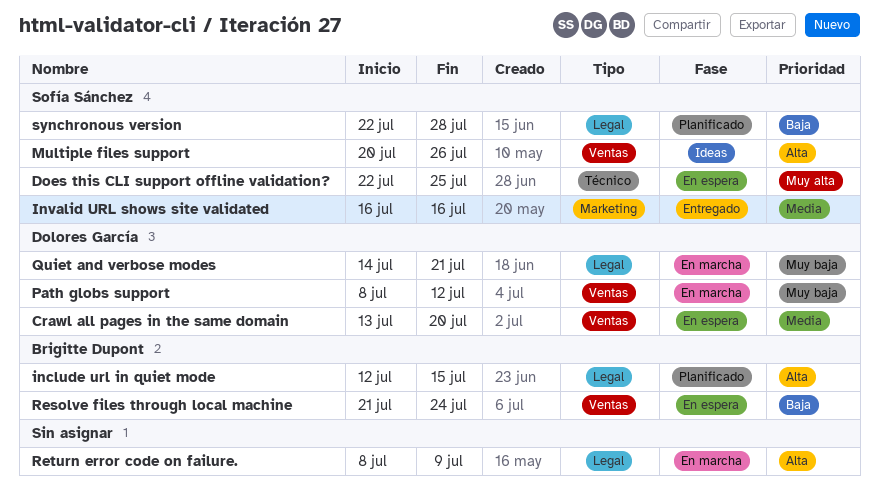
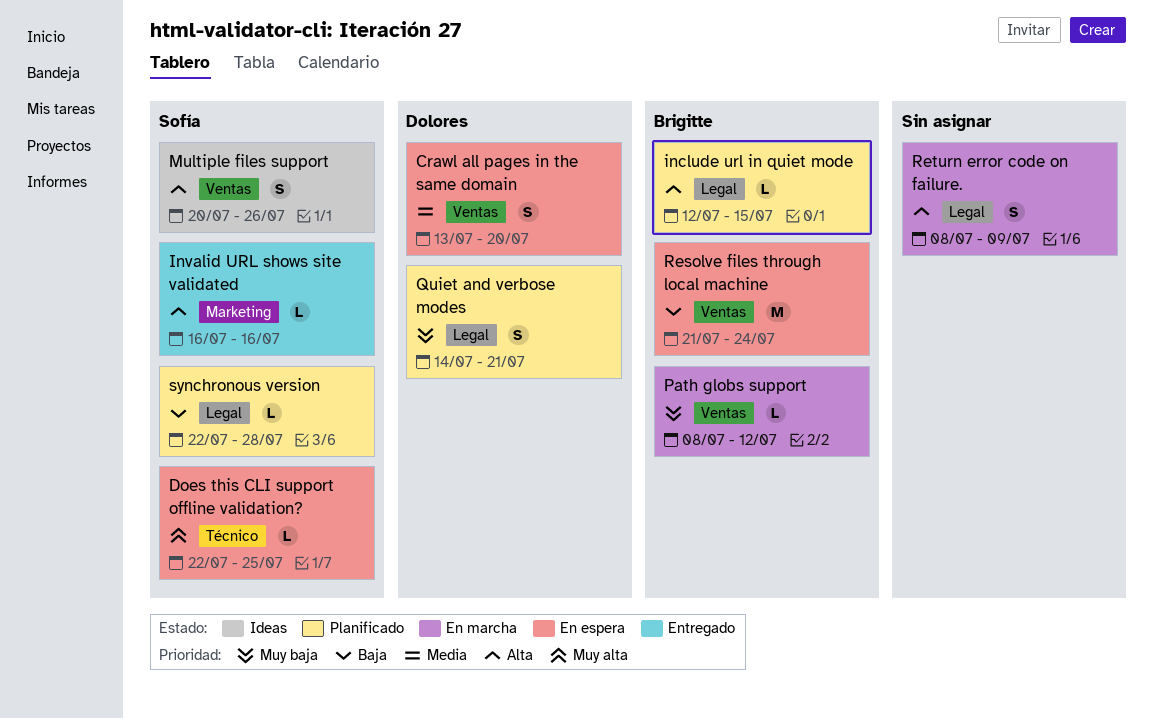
Invalid URL shows site validated, priority: Media -> Alta
Path globs support, owner: Dolores García -> Brigitte Dupont
Quiet and verbose modes, status: En marcha -> Planificado

